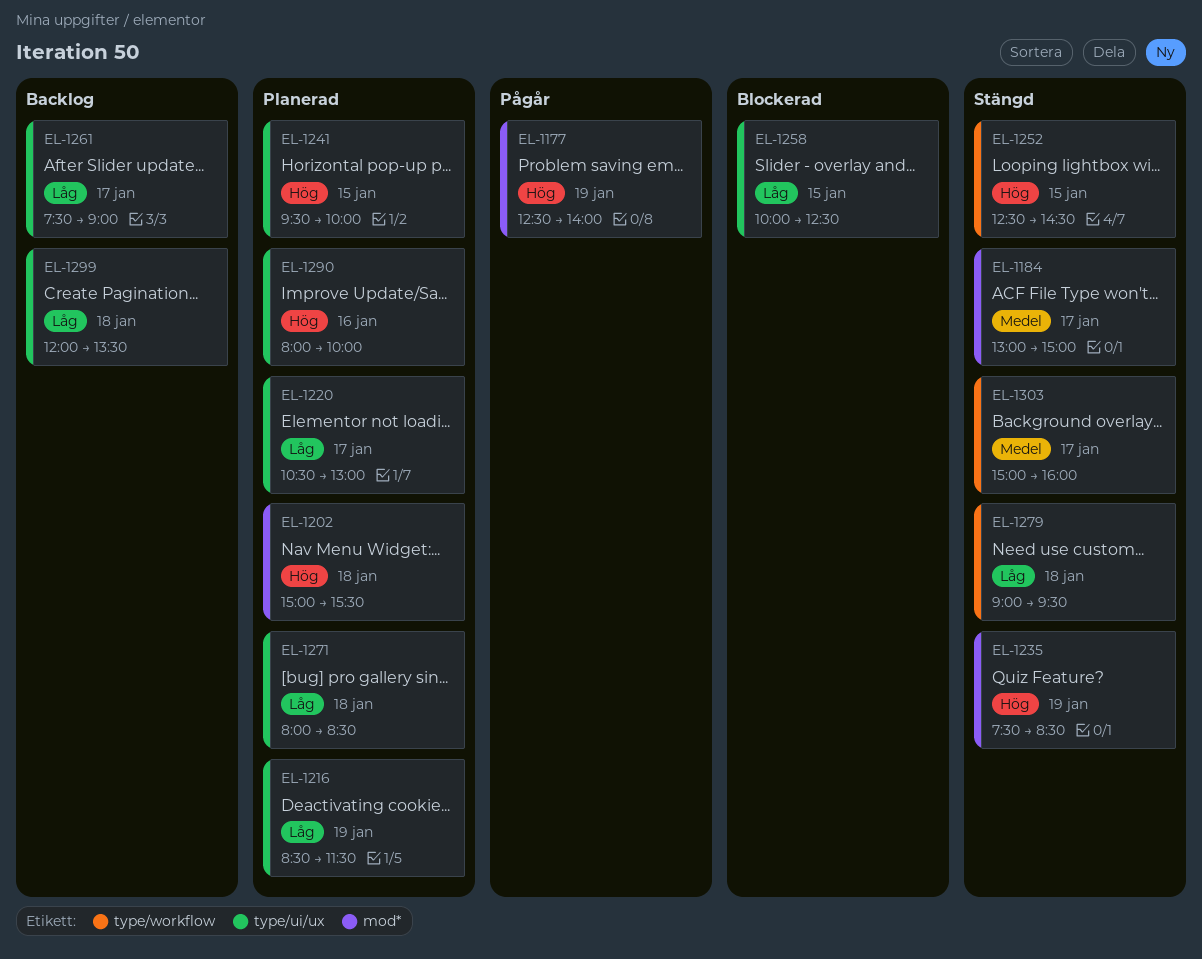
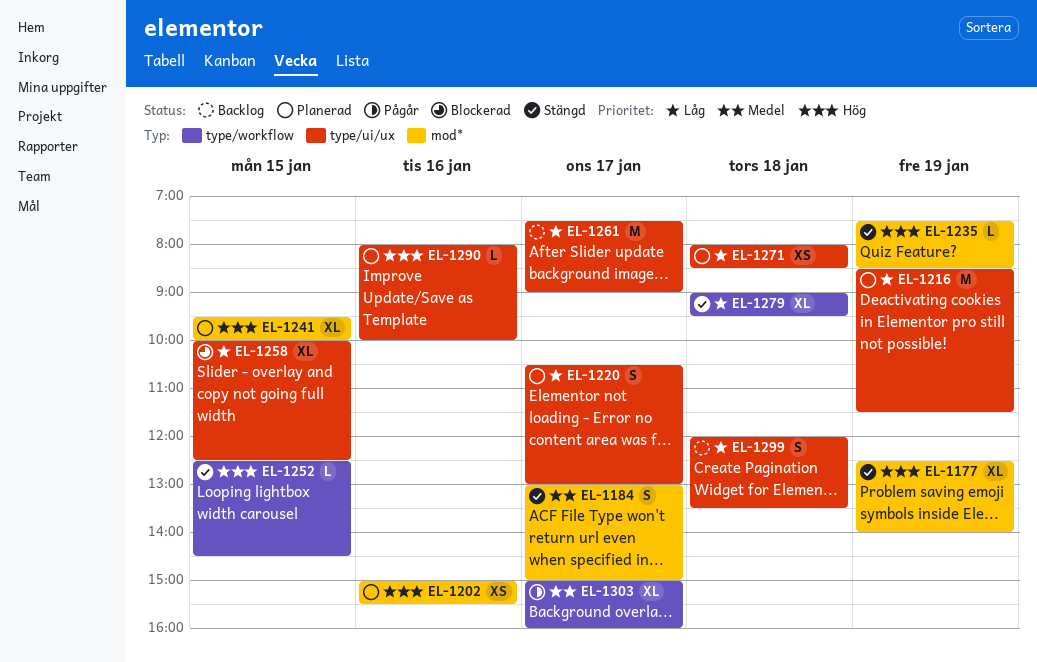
EL-1177, status: Pågår -> Stängd
EL-1202, day: Jan 18 -> Jan 16
EL-1241, label: type/ui/ux -> mod*
EL-1303, status: Stängd -> Pågår

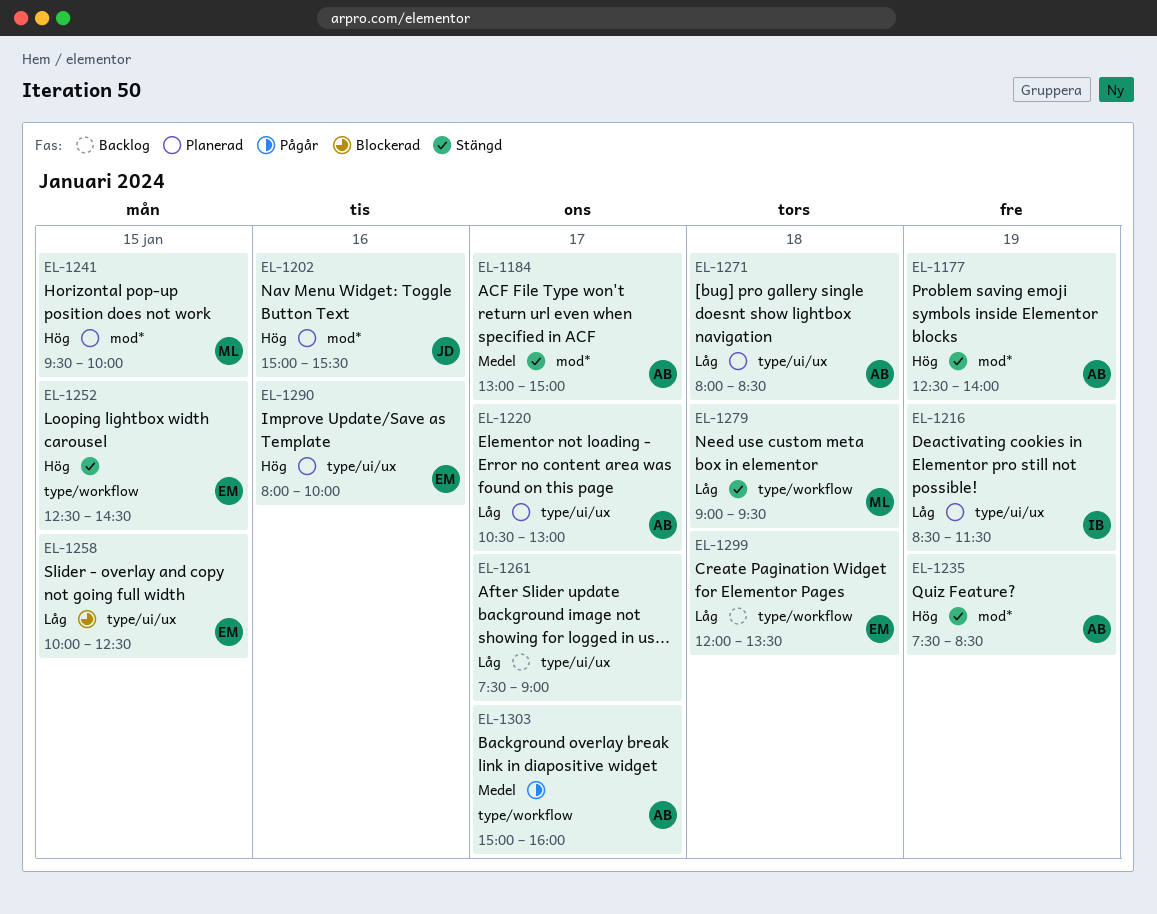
EL-1299, label: type/ui/ux -> type/workflow

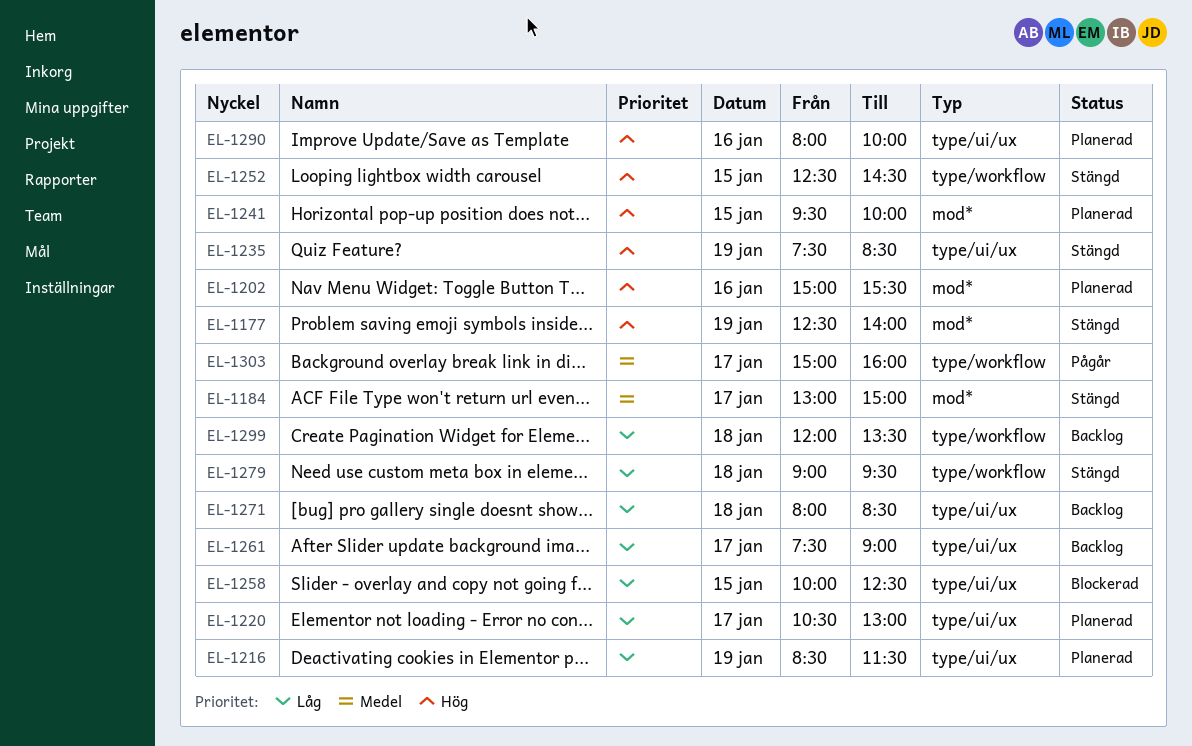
EL-1235, label: mod* -> type/ui/ux
EL-1271, status: Planerad -> Backlog

